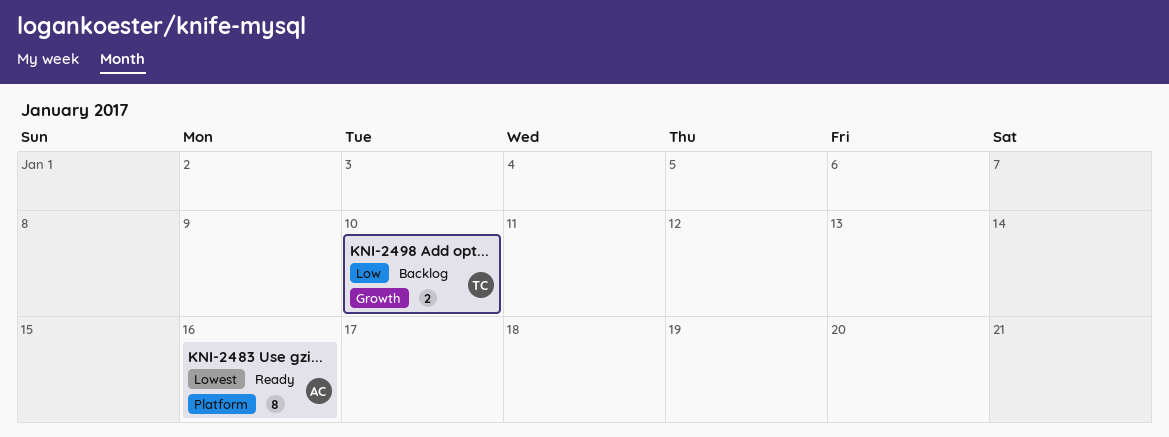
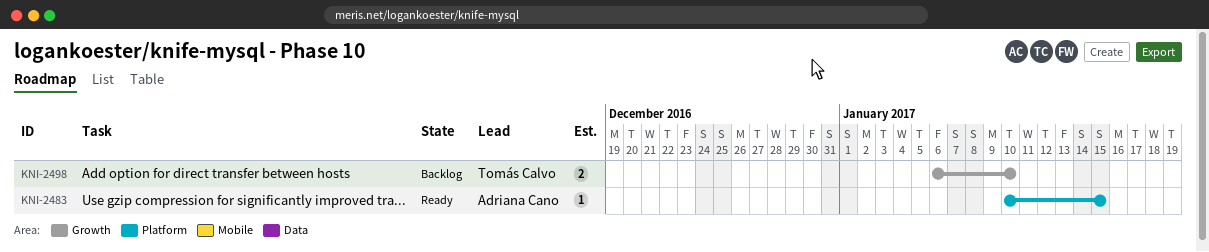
KNI-2483, estimate: 8 -> 1
KNI-2483, due: Jan 16 -> Jan 15

